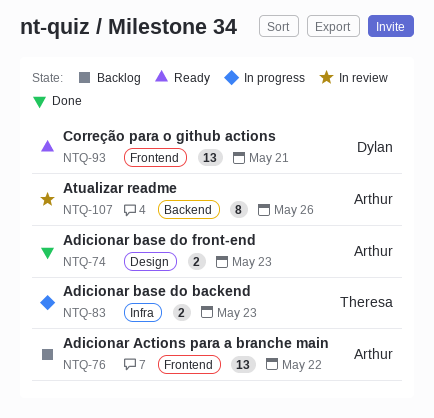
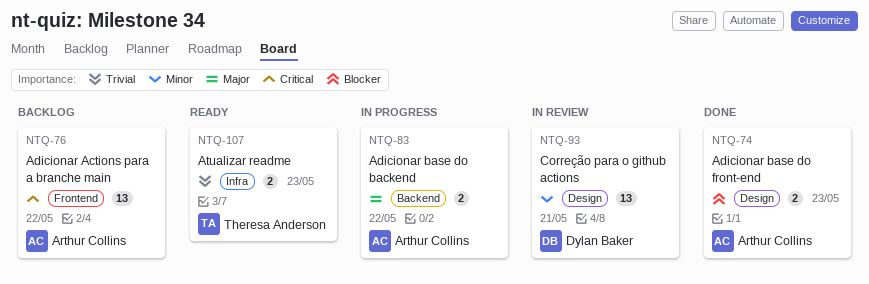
NTQ-83, owner: Theresa Anderson -> Arthur Collins
NTQ-83, label: Infra -> Backend
NTQ-83, due: May 23 -> May 22
NTQ-93, status: Ready -> In review
NTQ-93, label: Frontend -> Design
NTQ-107, status: In review -> Ready
NTQ-107, owner: Arthur Collins -> Theresa Anderson
NTQ-107, label: Backend -> Infra
NTQ-107, estimate: 8 -> 2
NTQ-107, due: May 26 -> May 23

